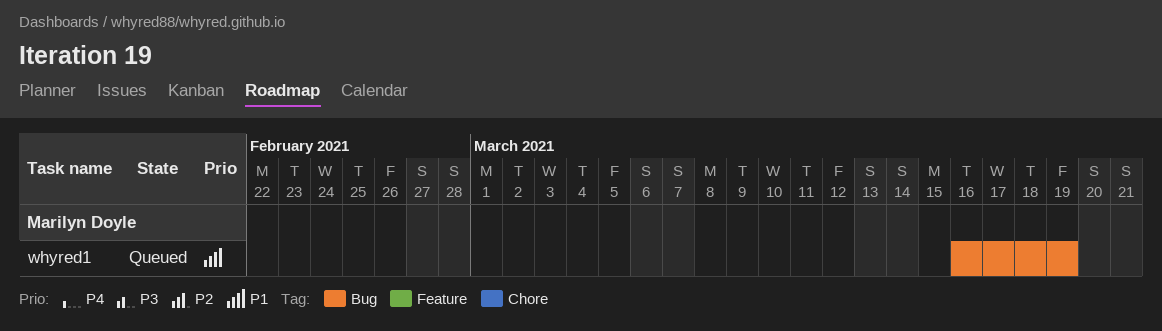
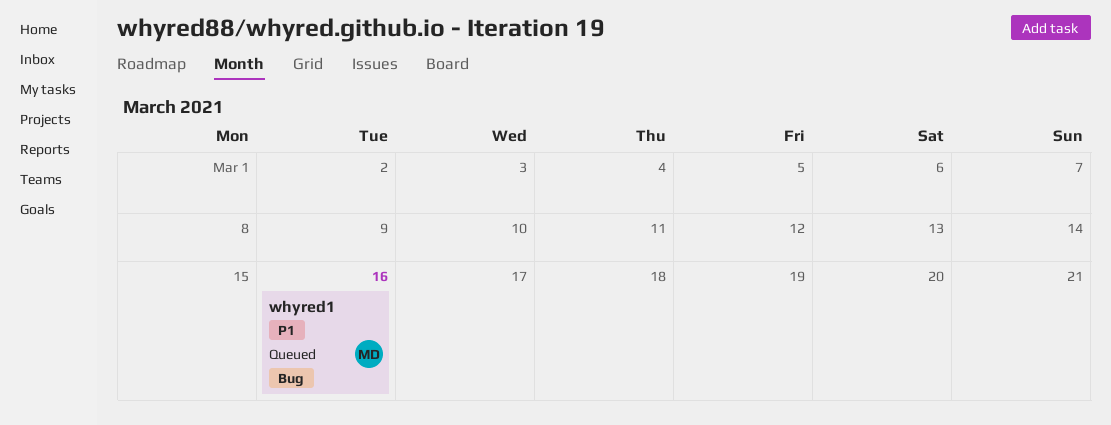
whyred1, due: Mar 19 -> Mar 16

